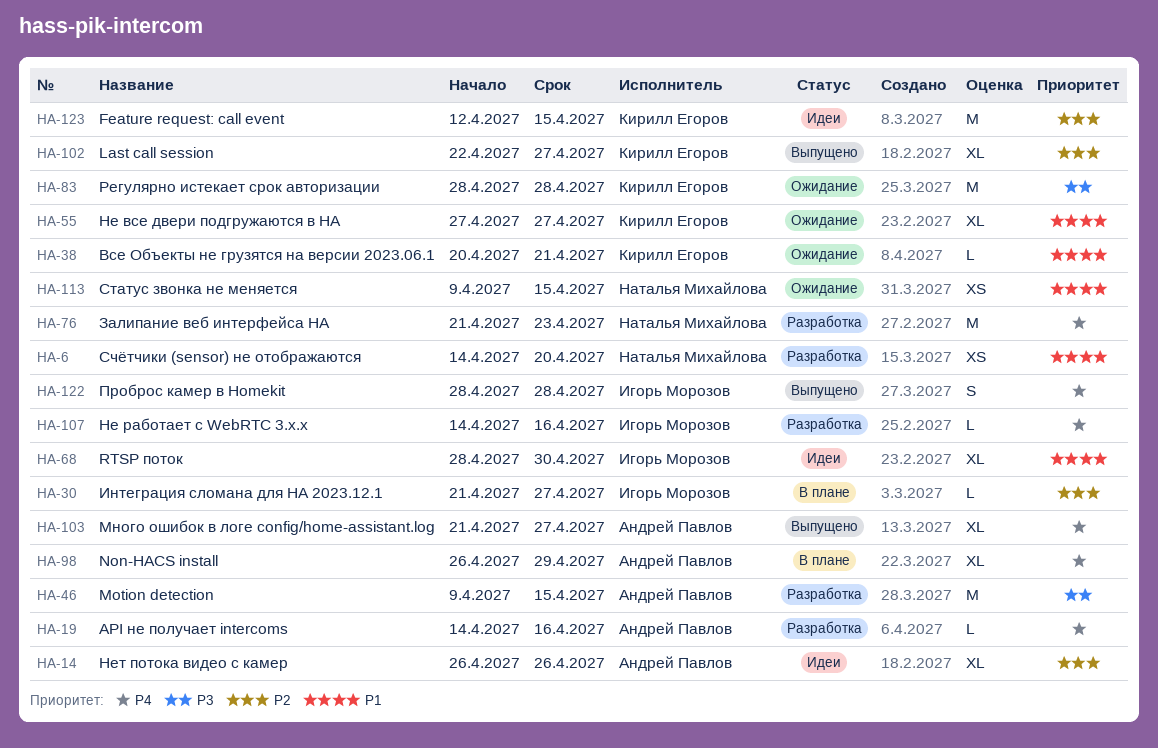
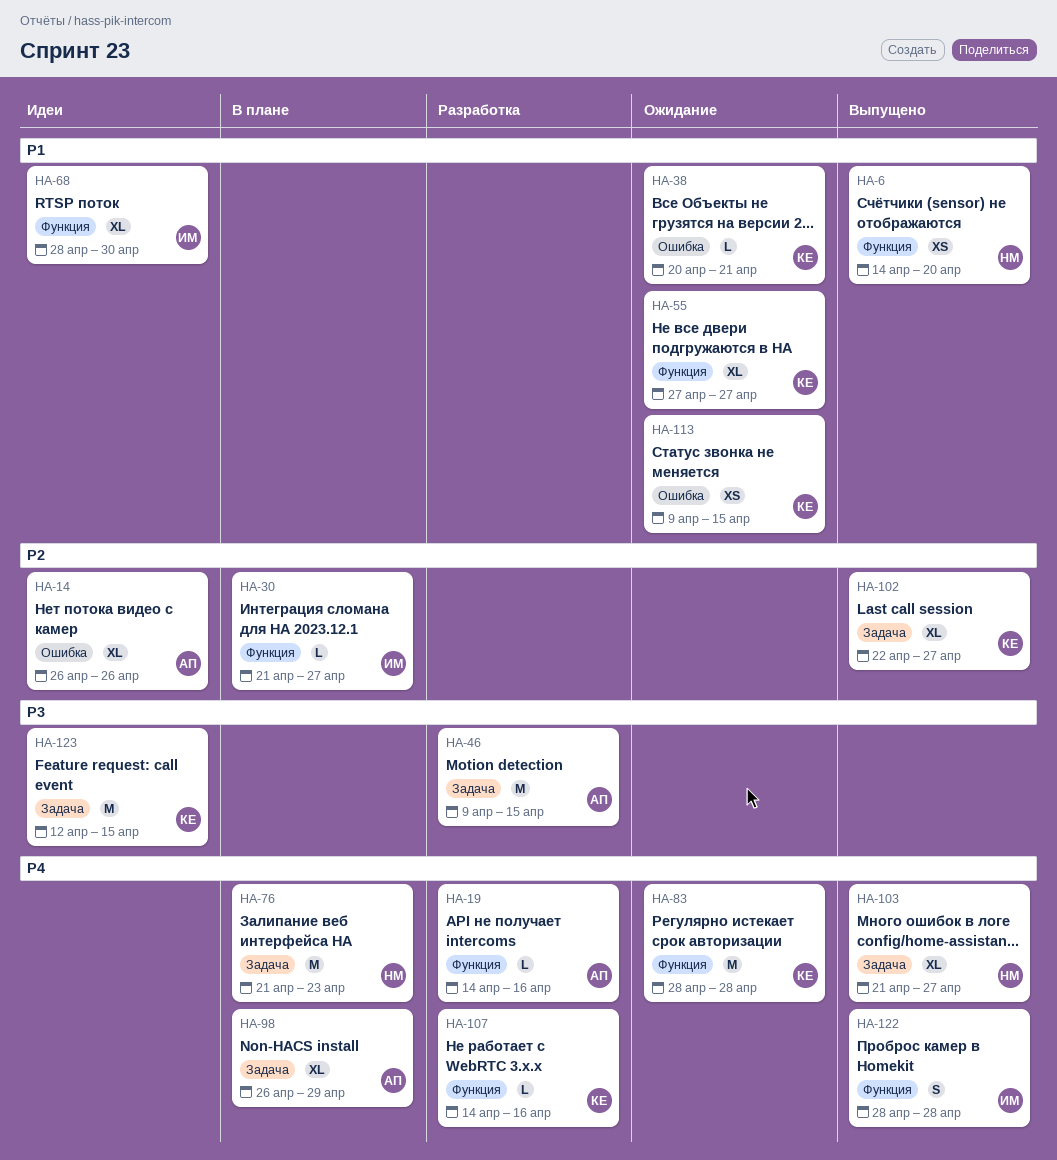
HA-6, status: Разработка -> Выпущено
HA-76, status: Разработка -> В плане
HA-83, priority: P3 -> P4
HA-103, owner: Андрей Павлов -> Наталья Михайлова
HA-107, owner: Игорь Морозов -> Кирилл Егоров
HA-113, owner: Наталья Михайлова -> Кирилл Егоров
HA-123, priority: P2 -> P3

